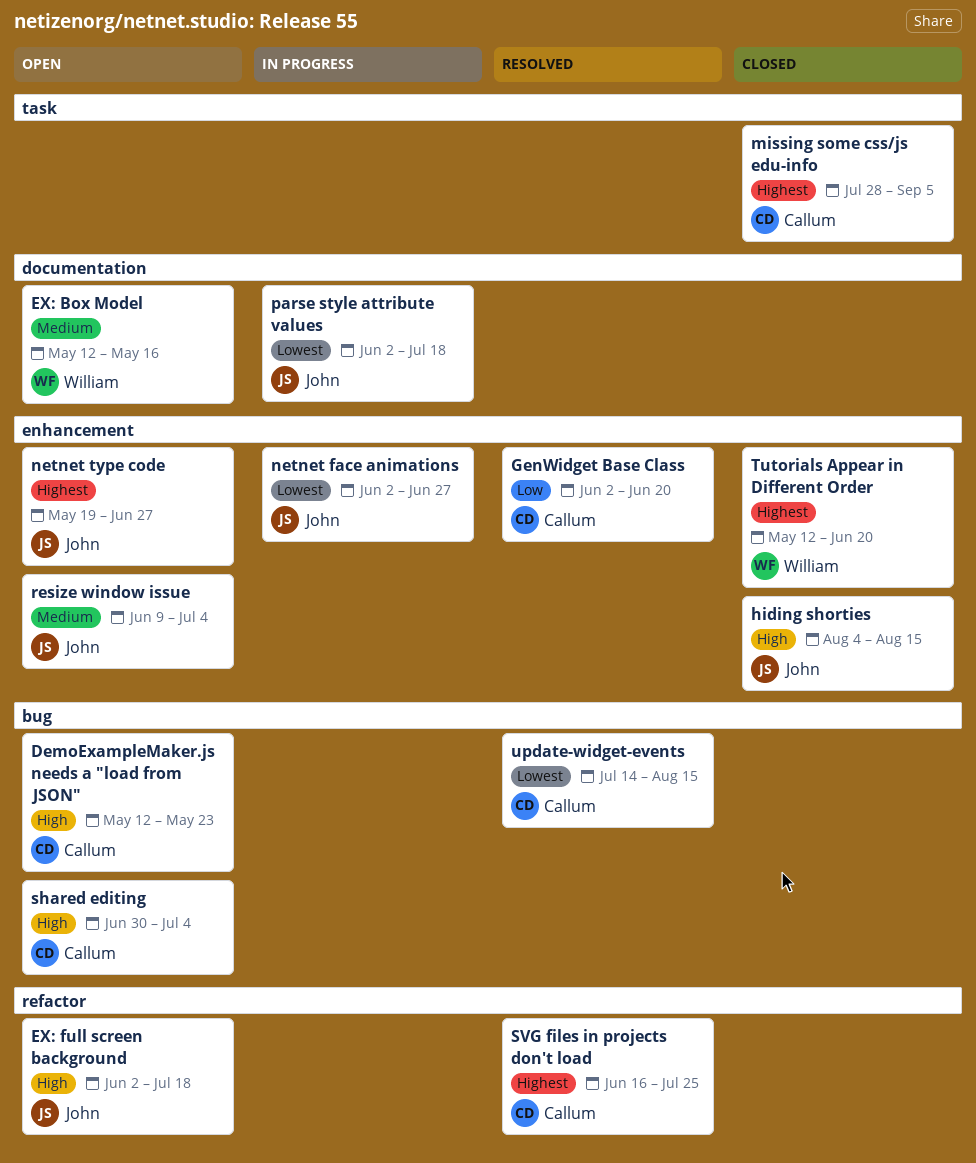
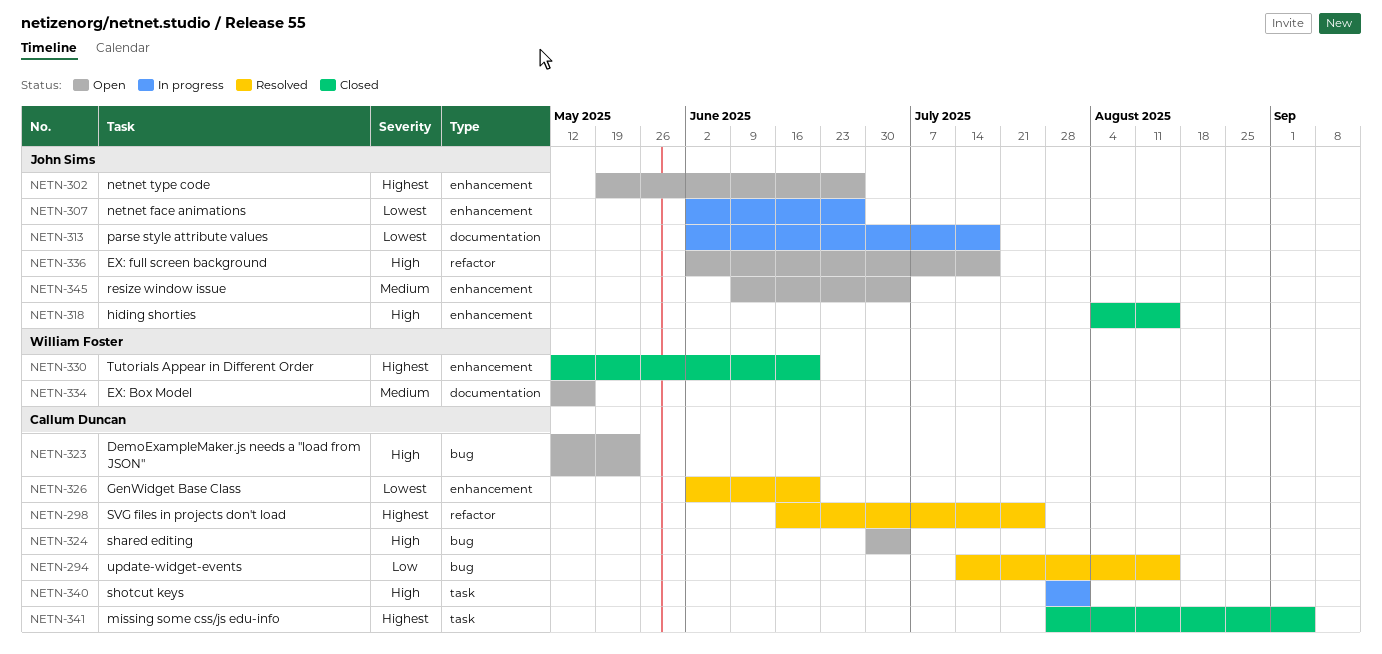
GenWidget Base Class, priority: Low -> Lowest
shotcut keys: none -> present
update-widget-events, priority: Lowest -> Low

